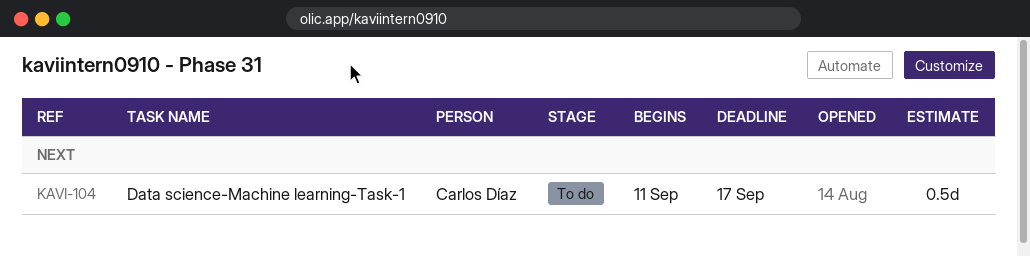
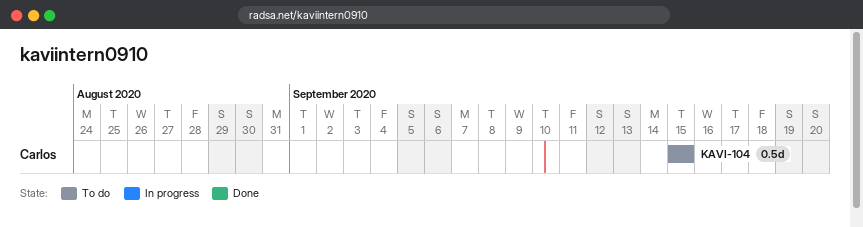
KAVI-104, start: Sep 11 -> Sep 15
KAVI-104, due: Sep 17 -> Sep 15

